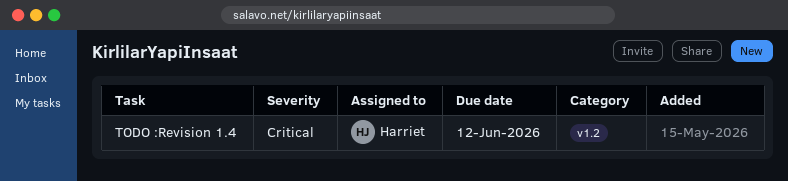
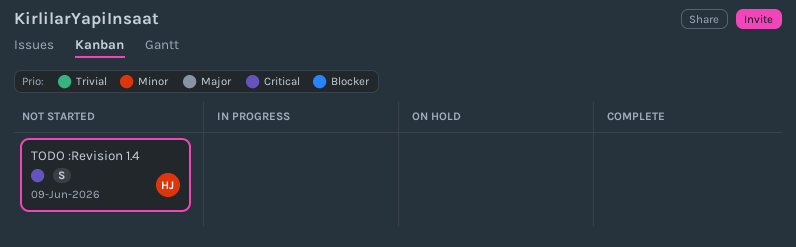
TODO :Revision 1.4, due: Jun 12 -> Jun 9

